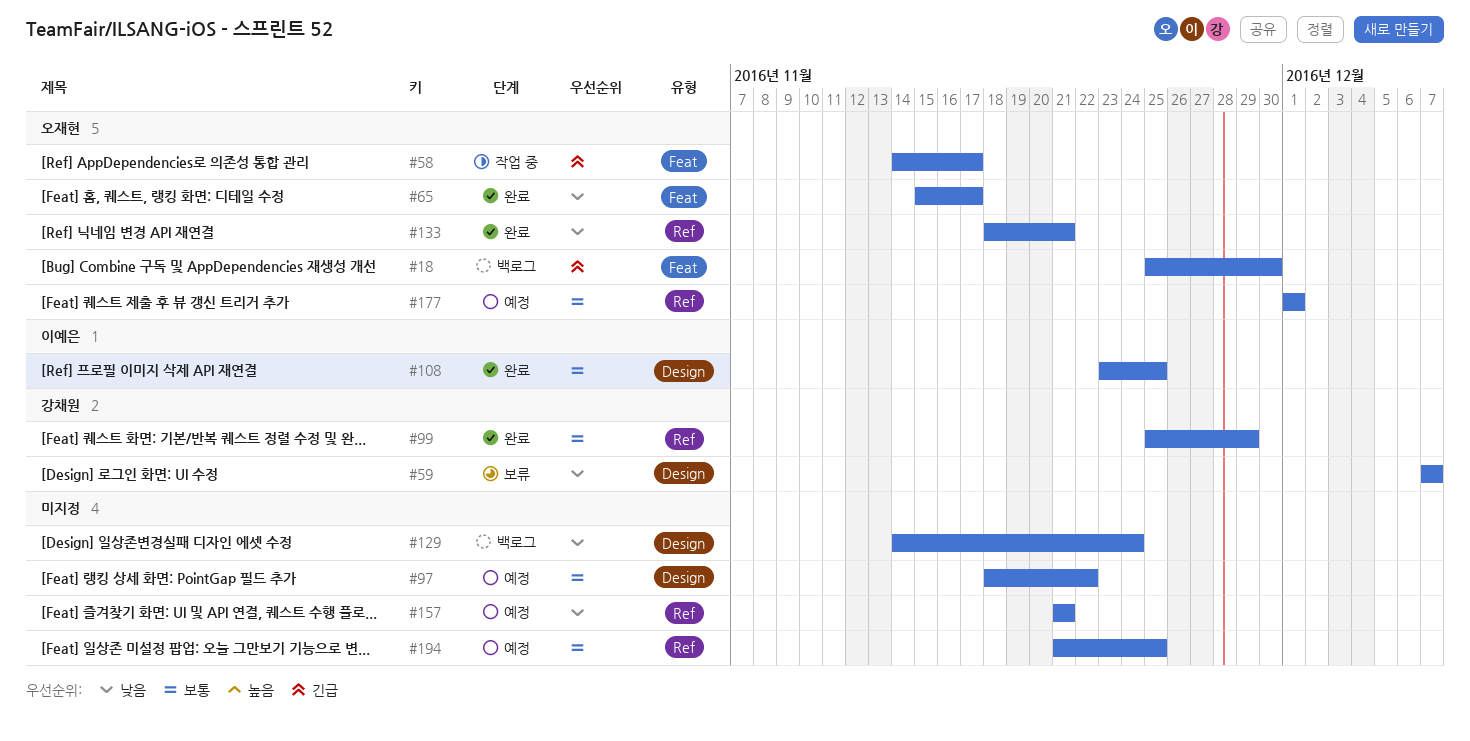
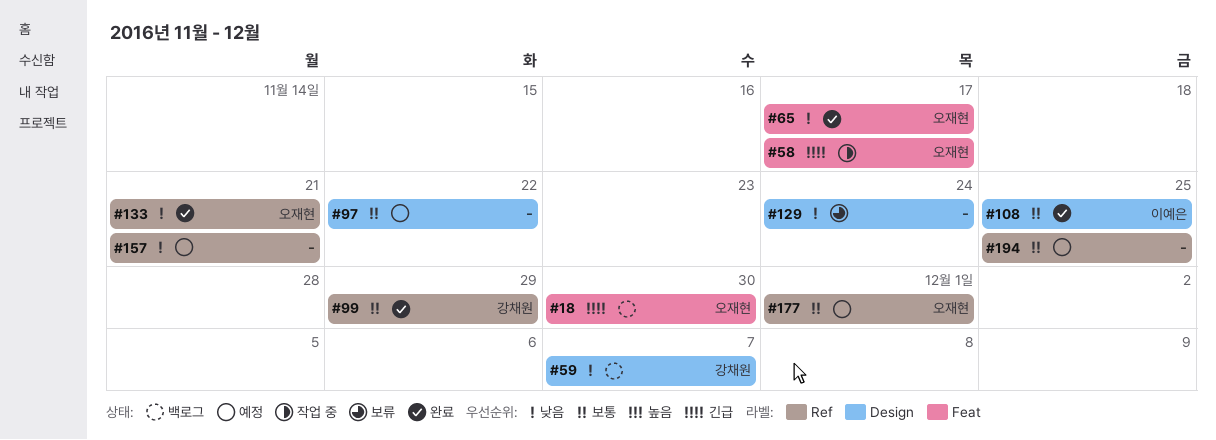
#59, status: 보류 -> 백로그
#129, status: 백로그 -> 보류

